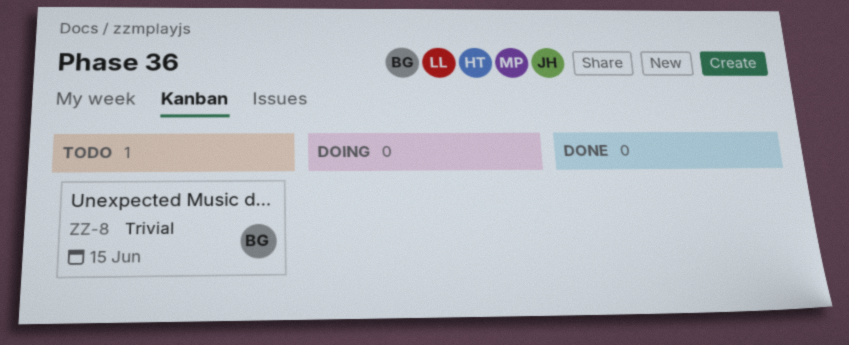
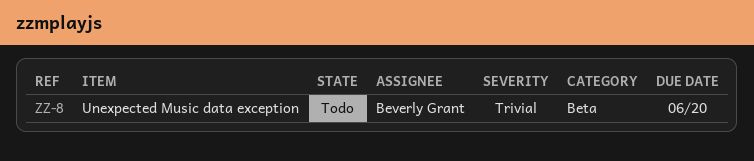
ZZ-8, due: Jun 15 -> Jun 20

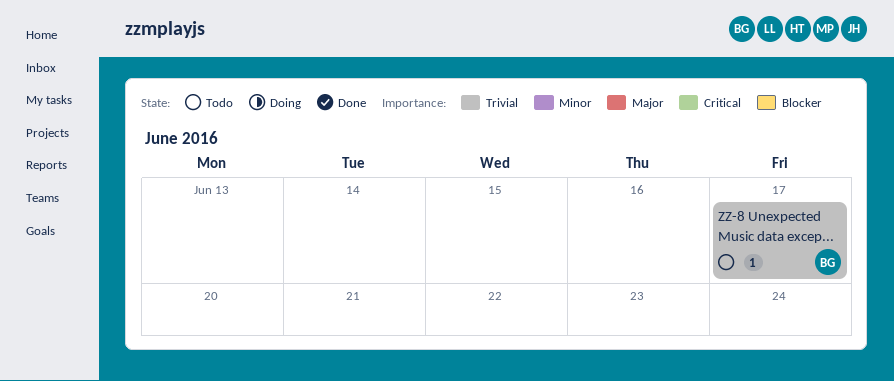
ZZ-8, due: Jun 20 -> Jun 17

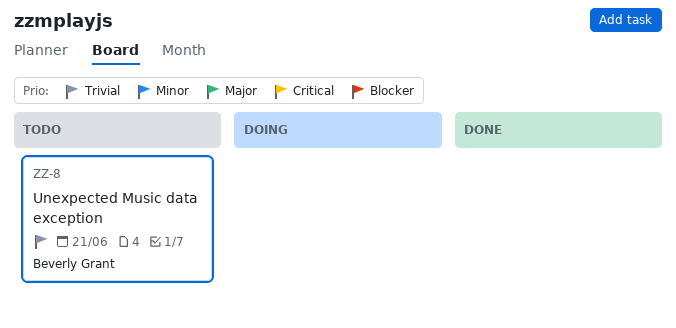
ZZ-8, due: Jun 17 -> Jun 21

